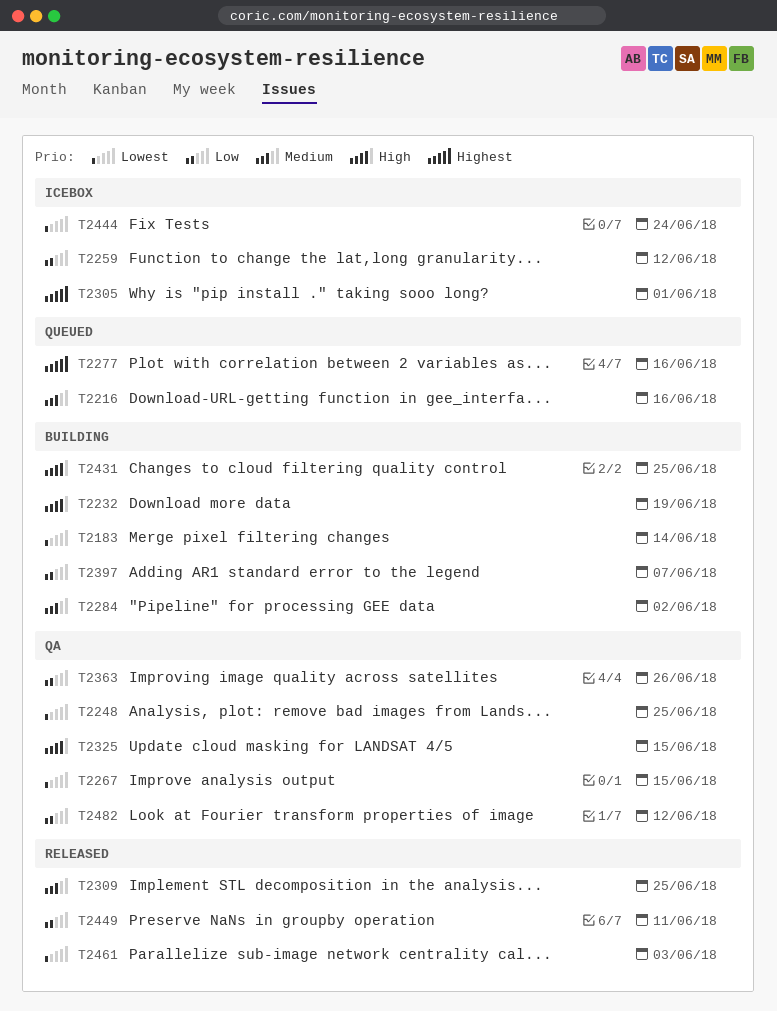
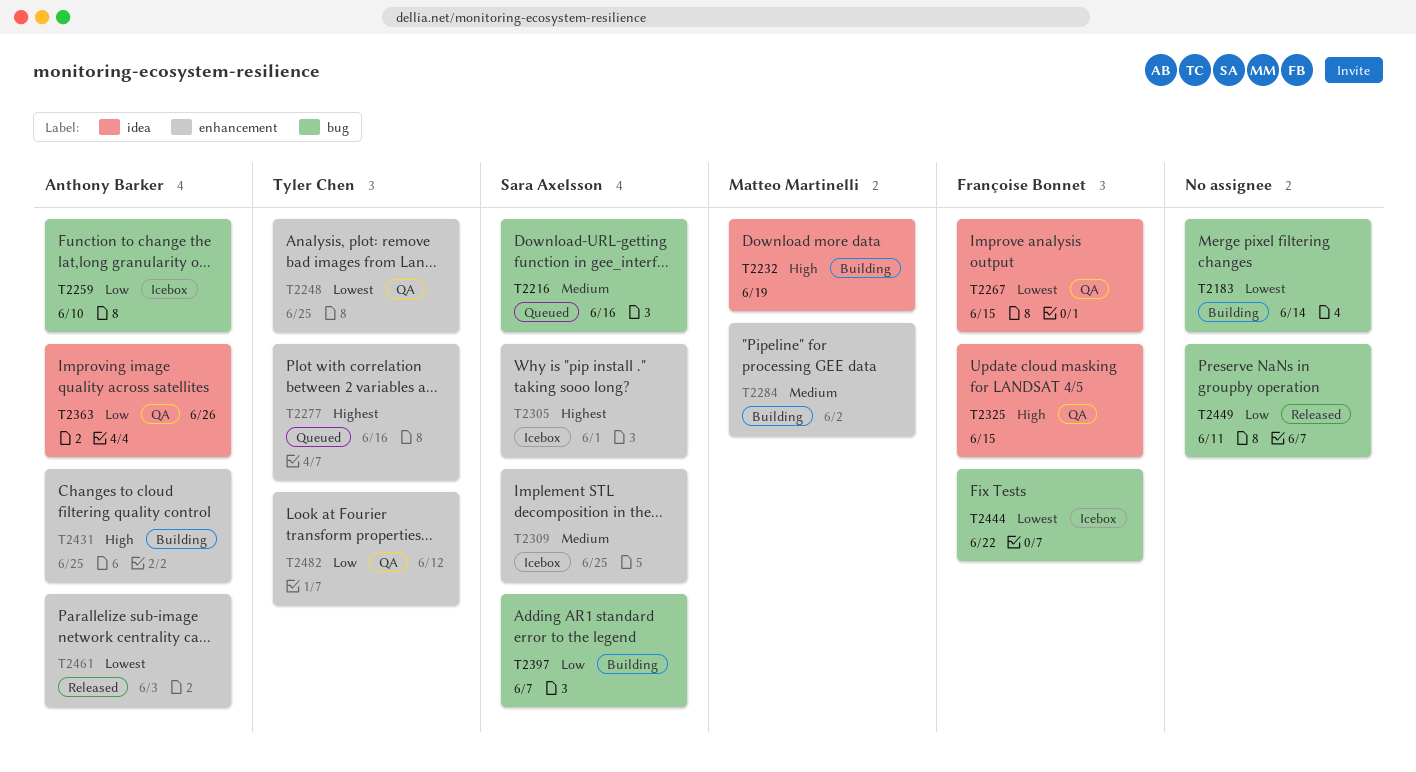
T2259, due: Jun 12 -> Jun 10
T2309, status: Released -> Icebox
T2444, due: Jun 24 -> Jun 22

